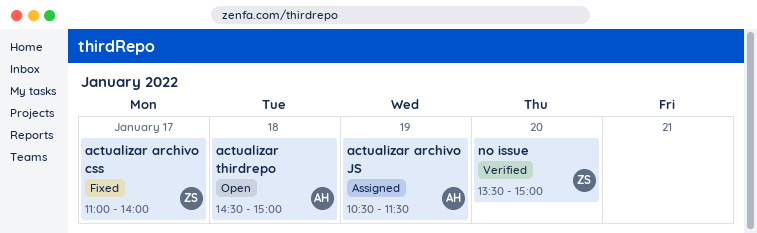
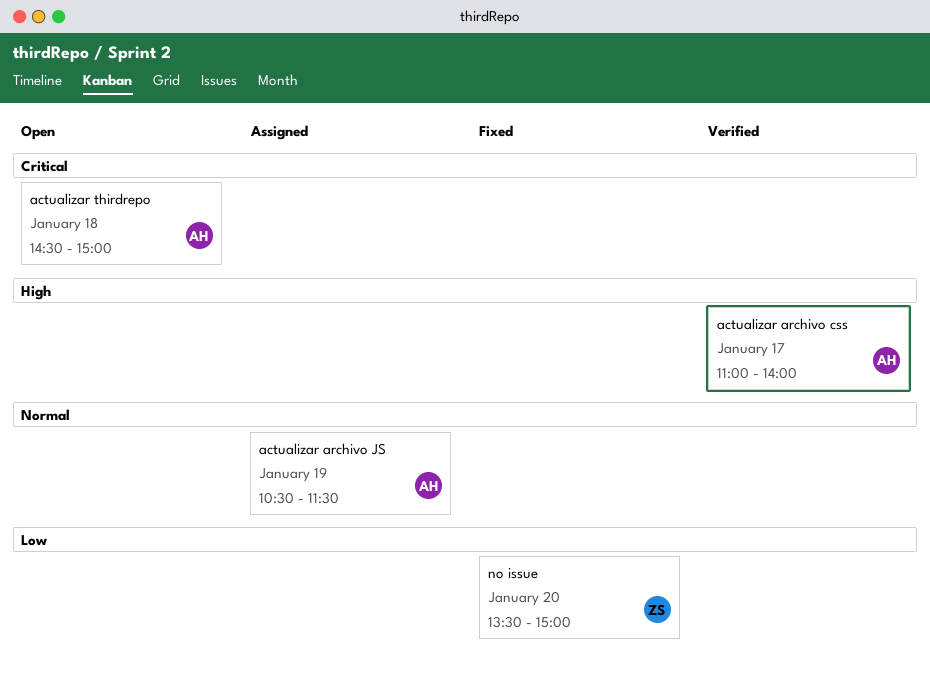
actualizar archivo css, status: Fixed -> Verified
actualizar archivo css, owner: ZS -> AH
no issue, status: Verified -> Fixed

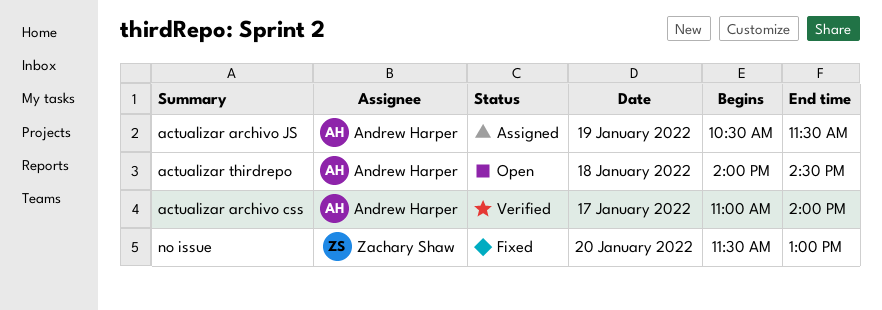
actualizar thirdrepo, begins: 14:30 -> 14:00
actualizar thirdrepo, ends: 15:00 -> 14:30
no issue, begins: 13:30 -> 11:30
no issue, ends: 15:00 -> 13:00

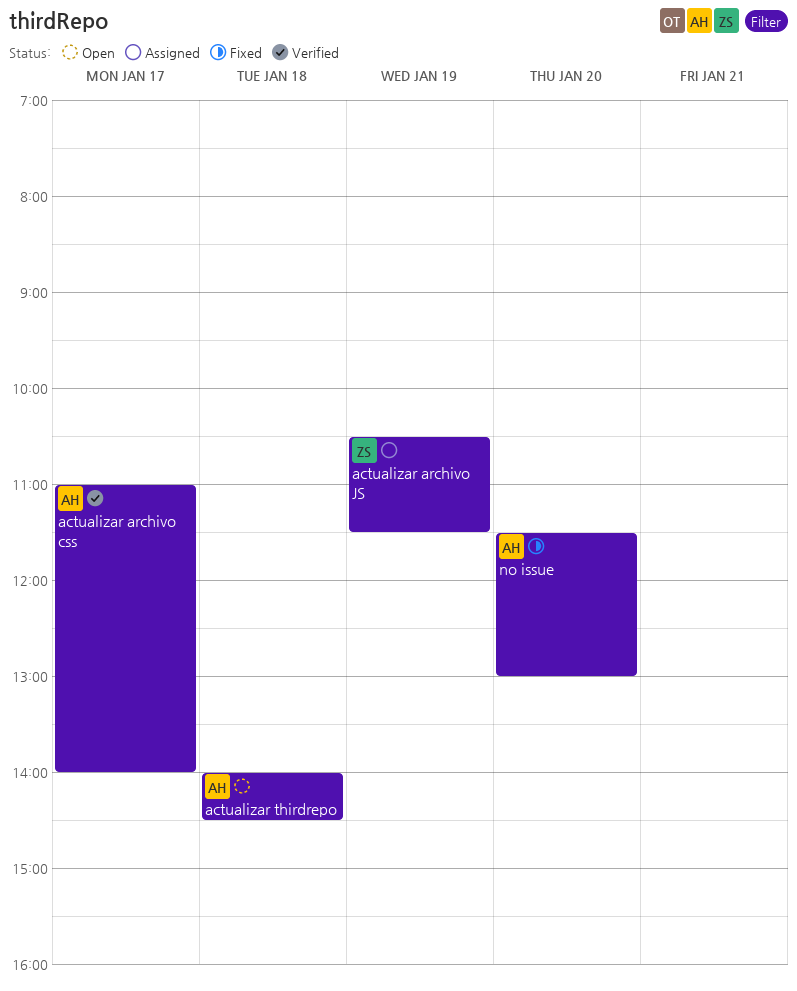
actualizar archivo JS, owner: Andrew Harper -> Zachary Shaw
no issue, owner: Zachary Shaw -> Andrew Harper

